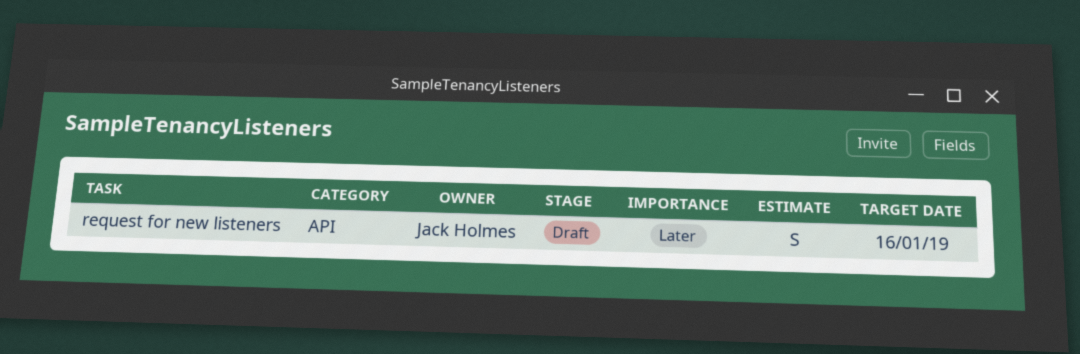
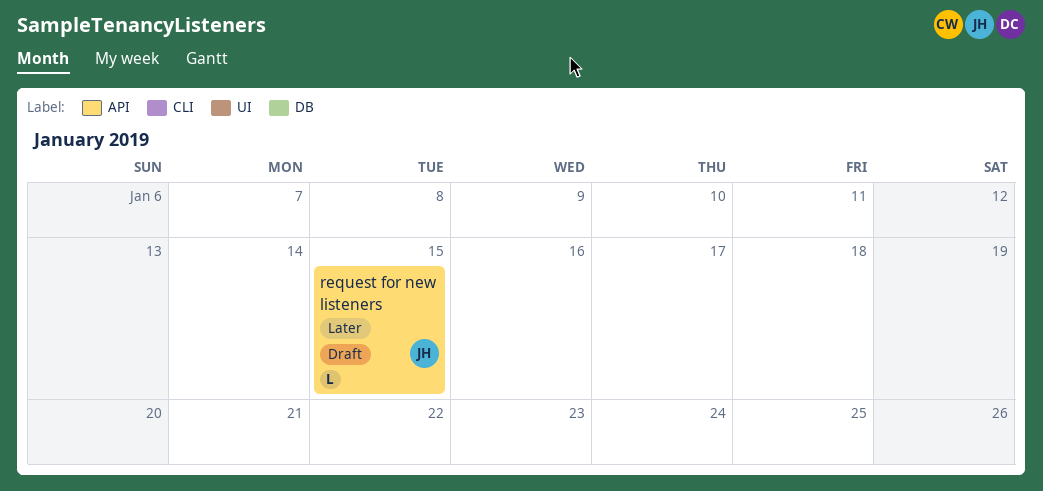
request for new listeners, estimate: S -> L
request for new listeners, due: Jan 16 -> Jan 15

